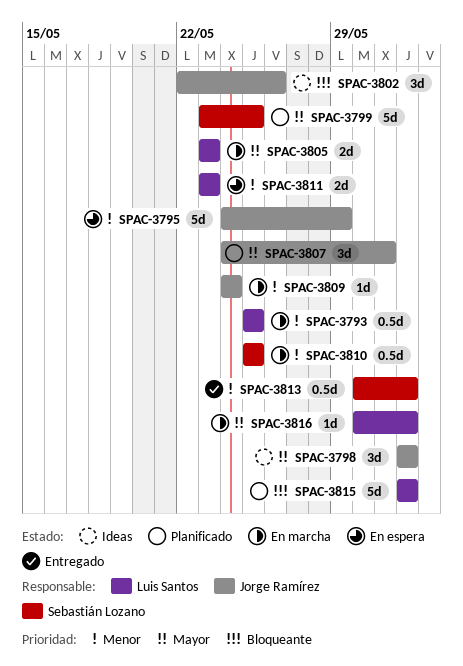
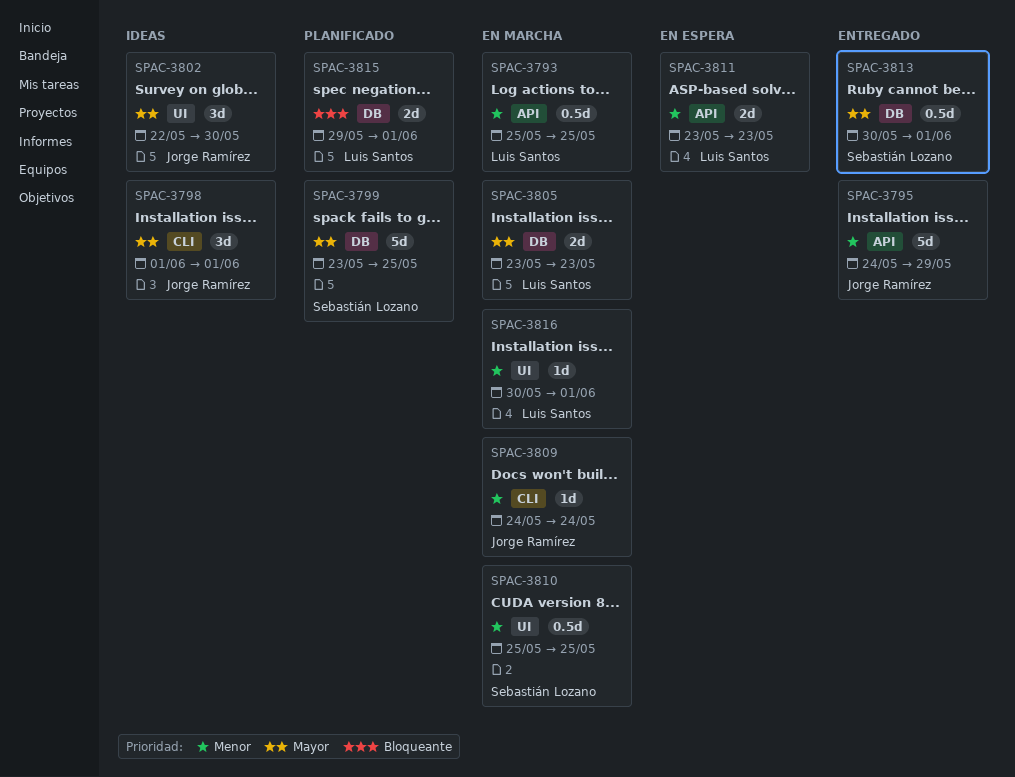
SPAC-3795, status: En espera -> Entregado
SPAC-3802, priority: Bloqueante -> Mayor
SPAC-3802, due: May 26 -> May 30
SPAC-3807: present -> none
SPAC-3813, priority: Menor -> Mayor
SPAC-3815, estimate: 5d -> 2d
SPAC-3815, start: Jun 1 -> May 29
SPAC-3816, priority: Mayor -> Menor

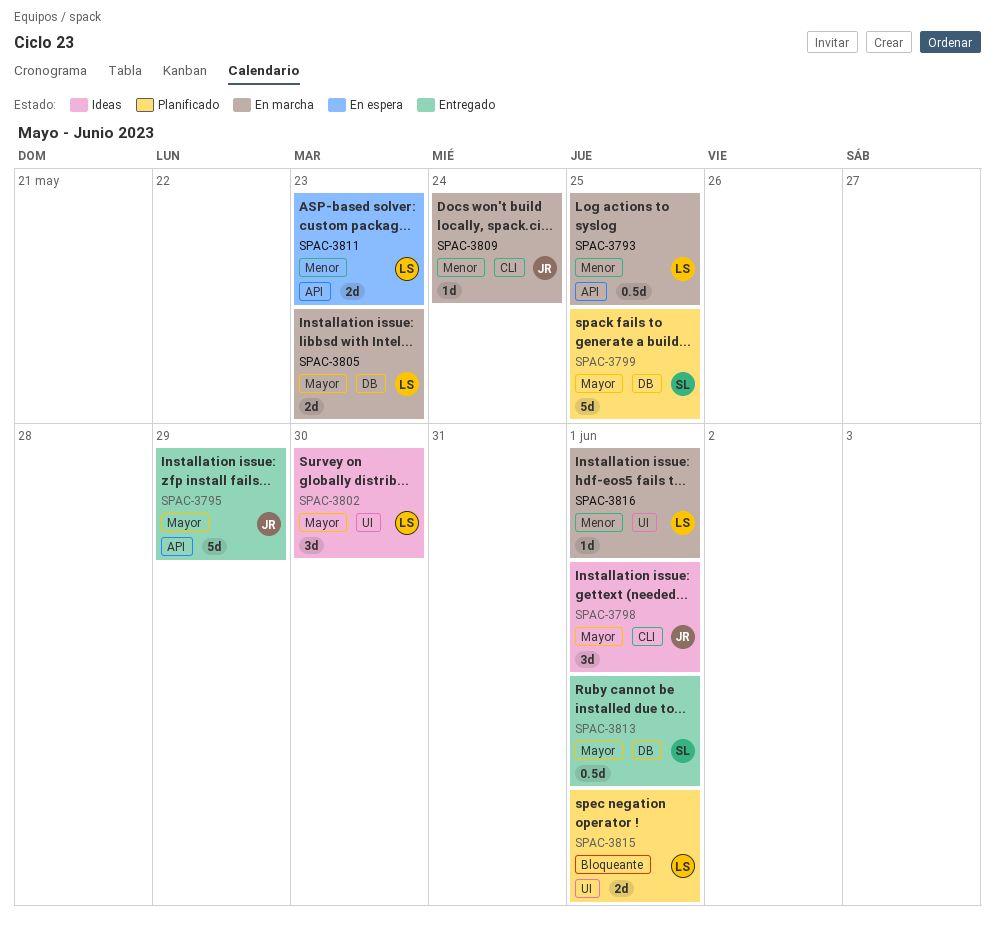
SPAC-3795, priority: Menor -> Mayor
SPAC-3802, owner: Jorge Ramírez -> Luis Santos
SPAC-3810: present -> none
SPAC-3815, label: DB -> UI

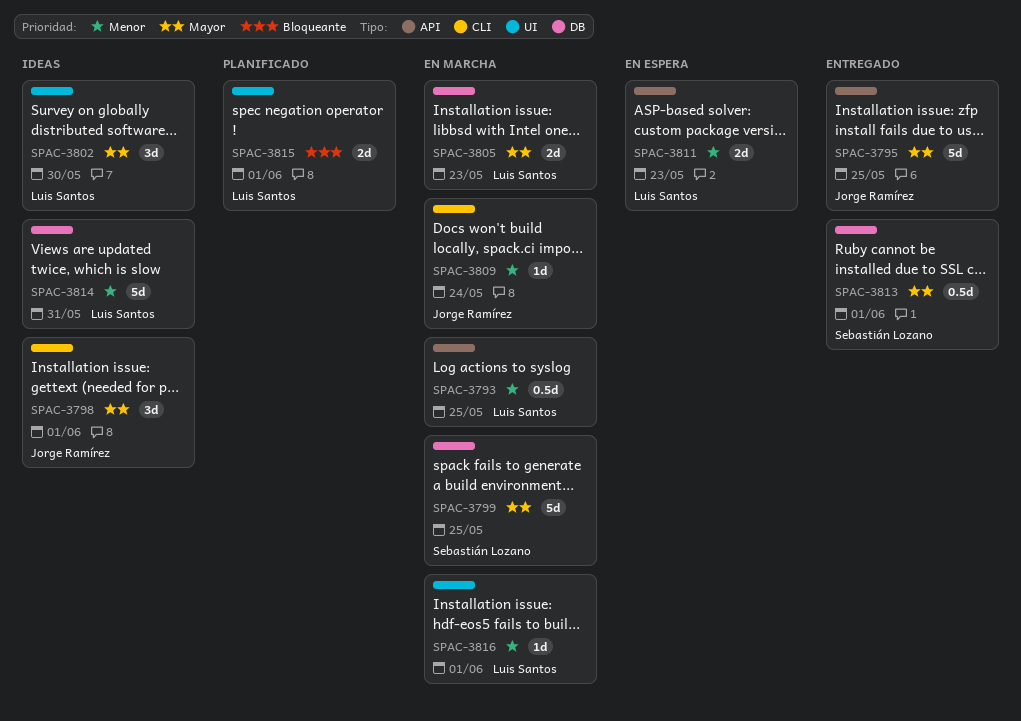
SPAC-3795, due: May 29 -> May 25
SPAC-3799, status: Planificado -> En marcha
SPAC-3814: none -> present

